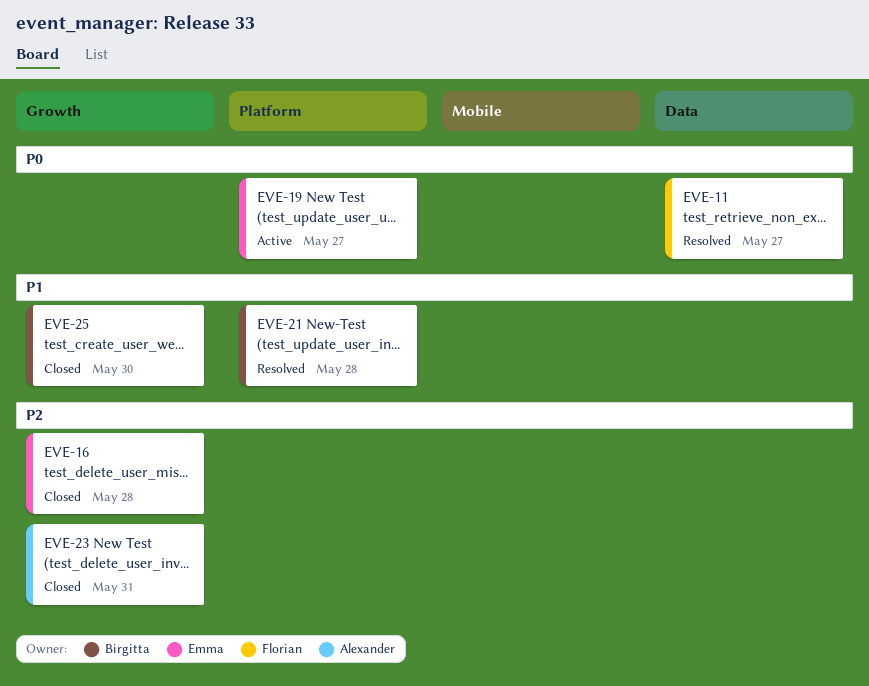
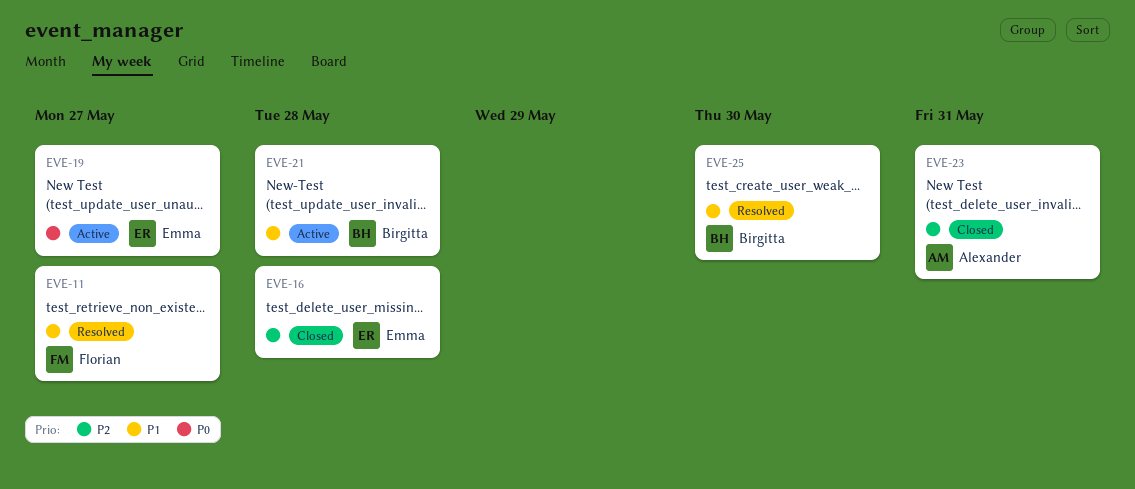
EVE-11, priority: P0 -> P1
EVE-21, status: Resolved -> Active
EVE-25, status: Closed -> Resolved

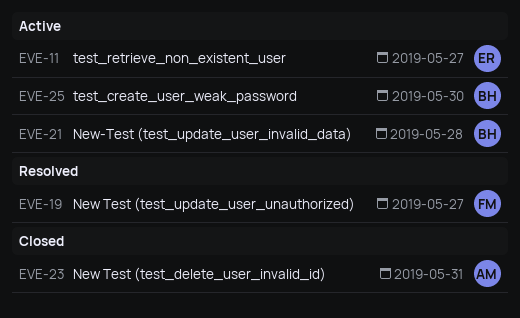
EVE-11, status: Resolved -> Active
EVE-11, owner: Florian -> Emma
EVE-16: present -> none
EVE-19, status: Active -> Resolved
EVE-19, owner: Emma -> Florian
EVE-25, status: Resolved -> Active

